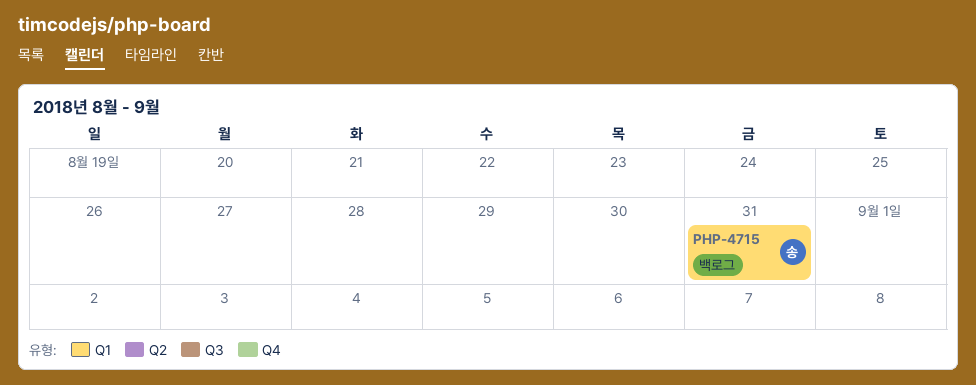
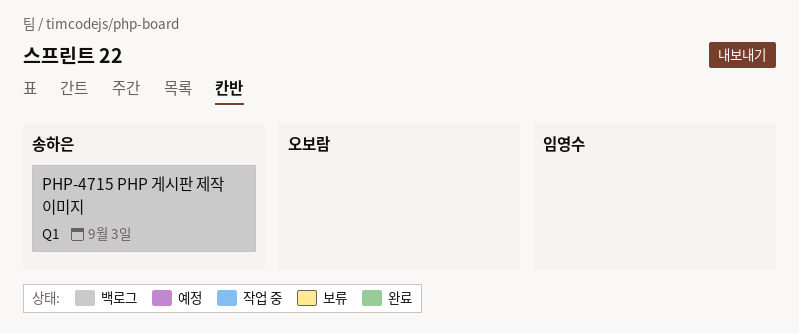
PHP-4715, due: Aug 31 -> Sep 3

